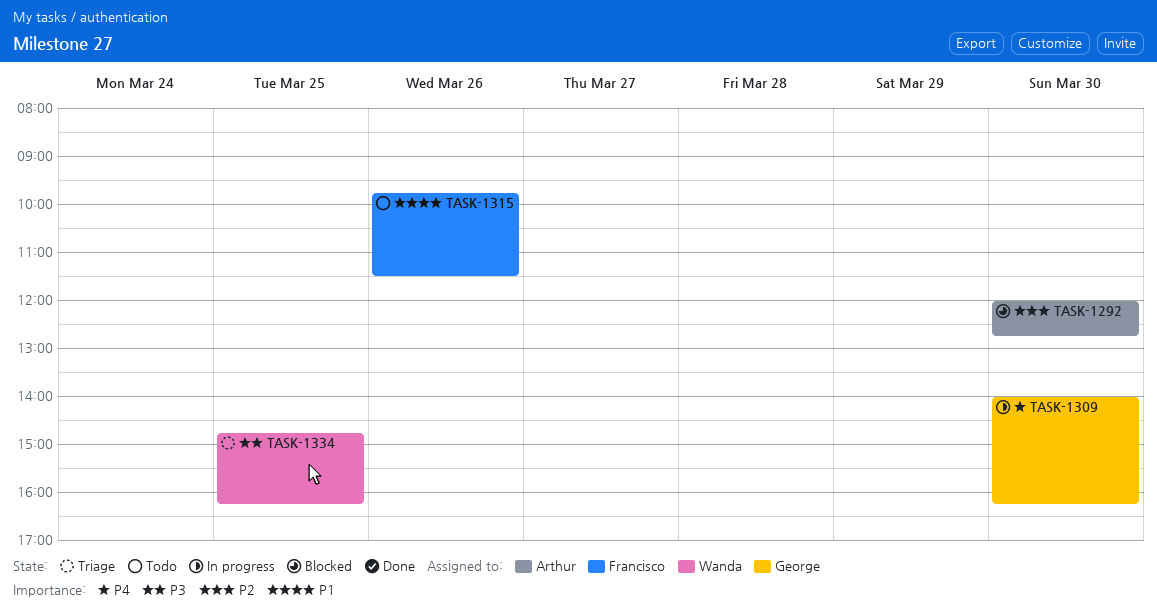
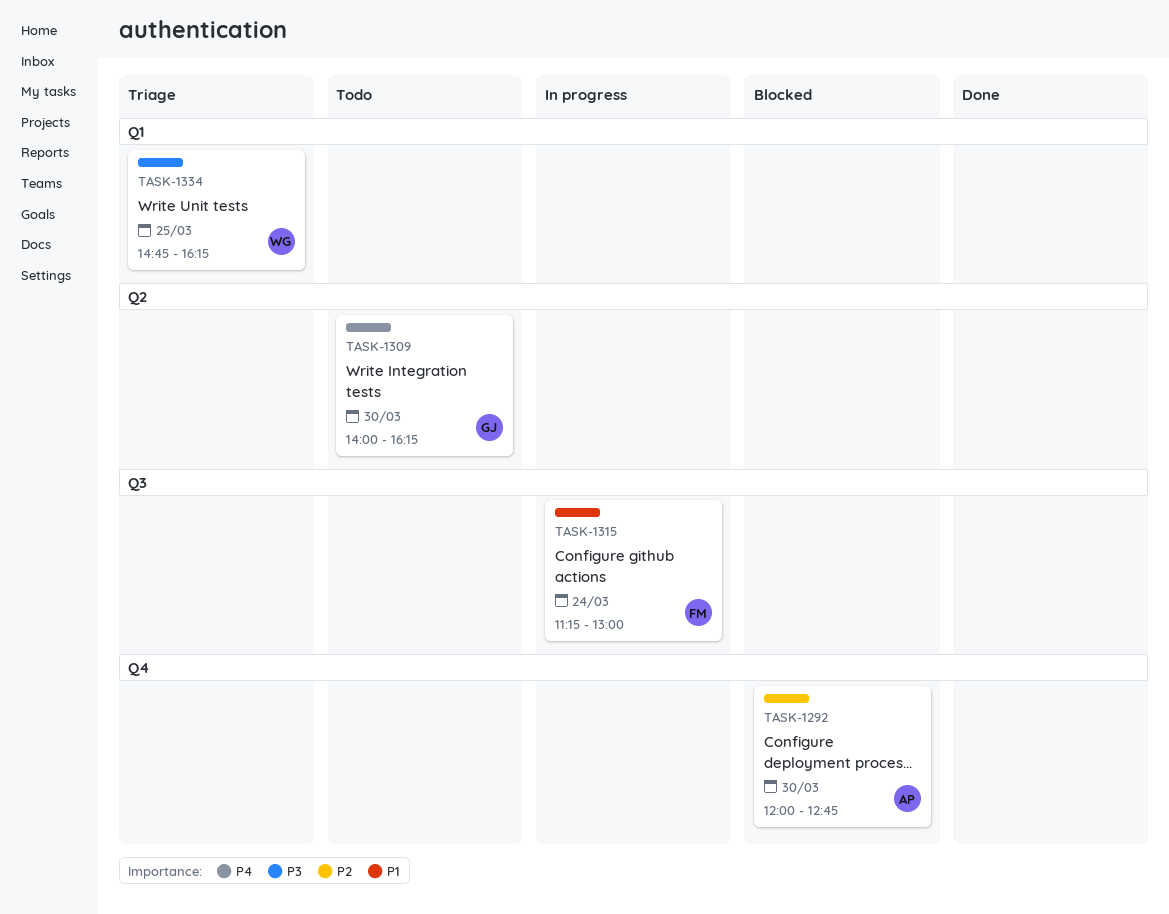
TASK-1309, status: In progress -> Todo
TASK-1315, status: Todo -> In progress
TASK-1315, day: Mar 26 -> Mar 24
TASK-1315, begins: 09:45 -> 11:15
TASK-1315, ends: 11:30 -> 13:00

